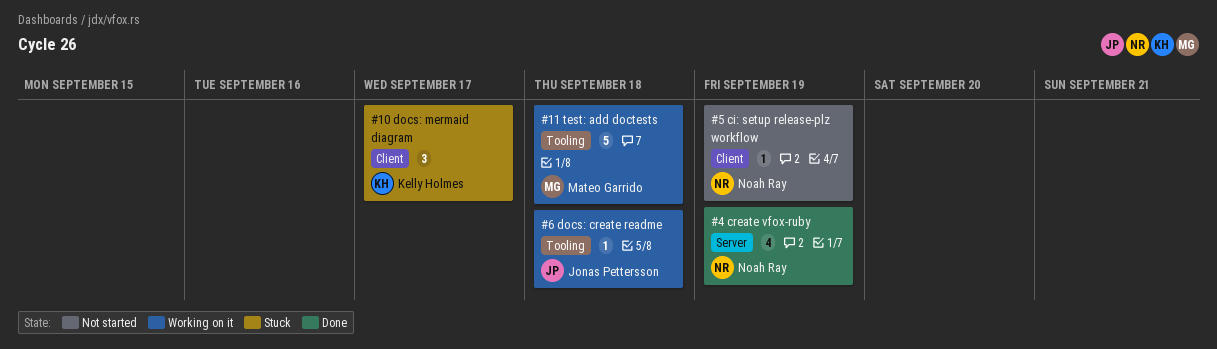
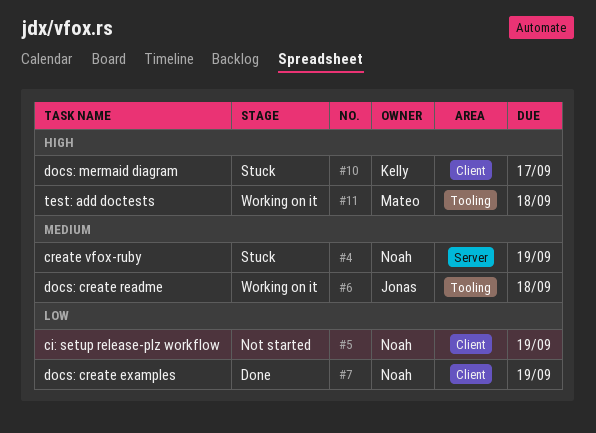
#4, status: Done -> Stuck
#7: none -> present

